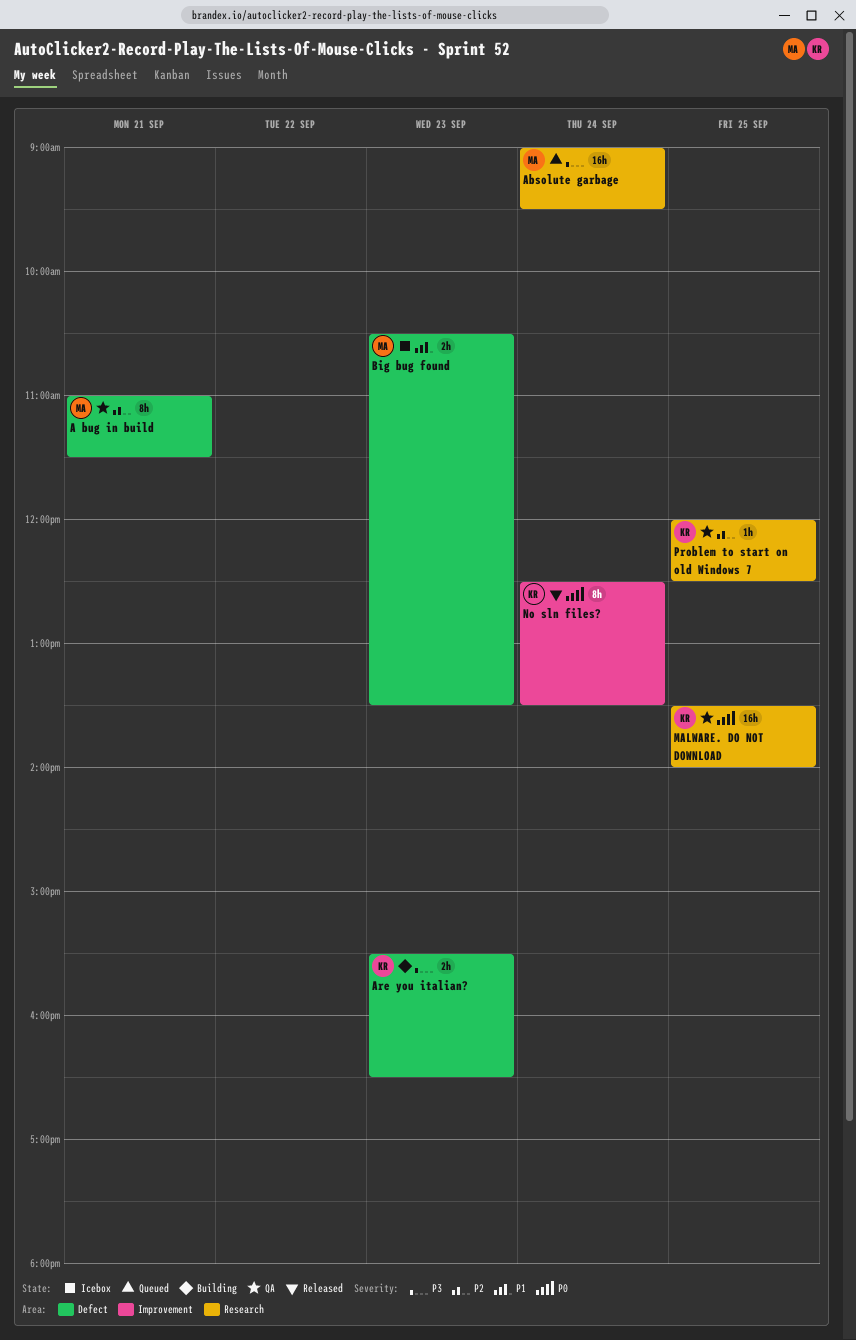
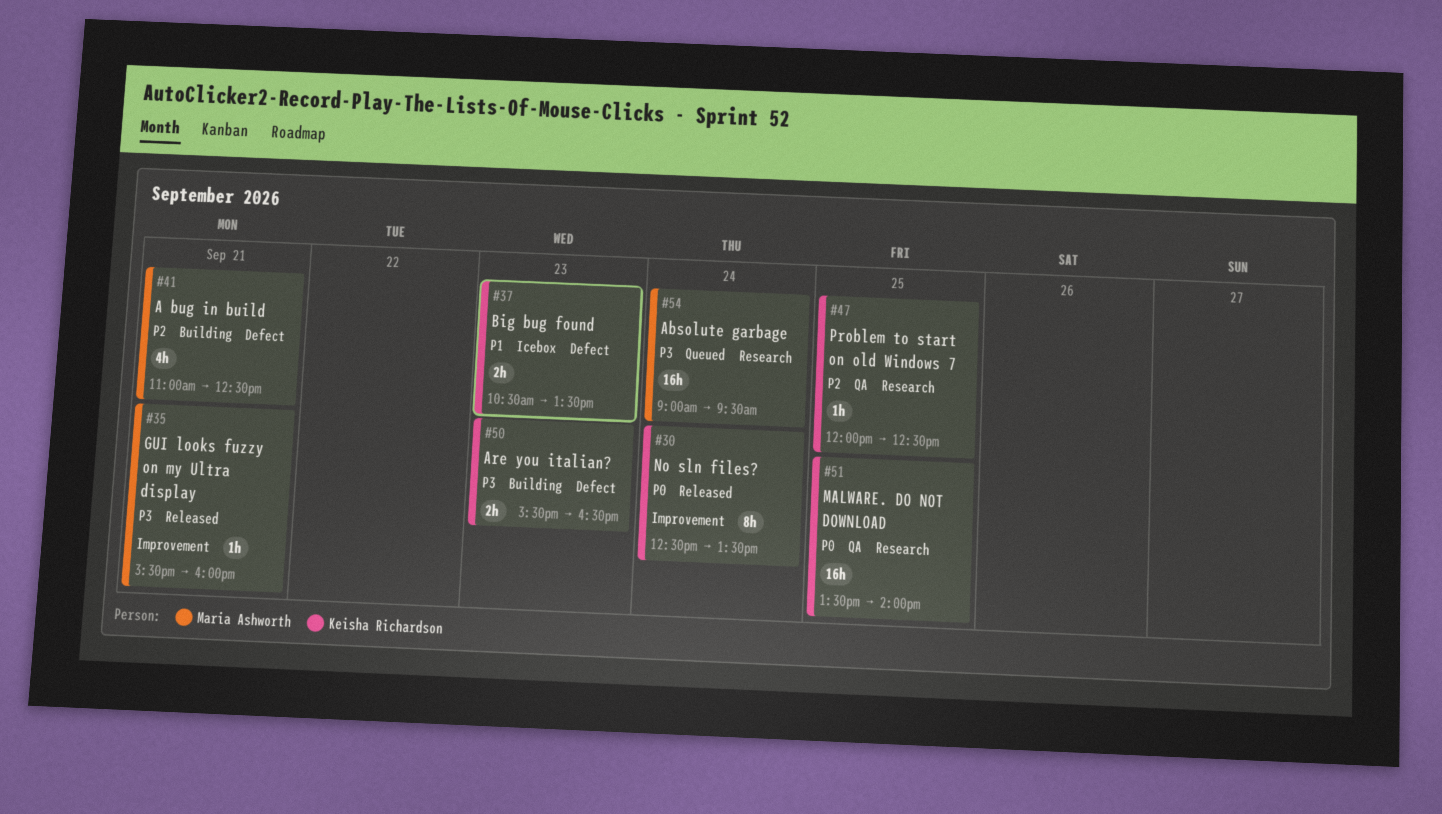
A bug in build, status: QA -> Building
A bug in build, estimate: 8h -> 4h
A bug in build, ends: 11:30 -> 12:30
Big bug found, owner: Maria Ashworth -> Keisha Richardson
GUI looks fuzzy on my Ultra display: none -> present

